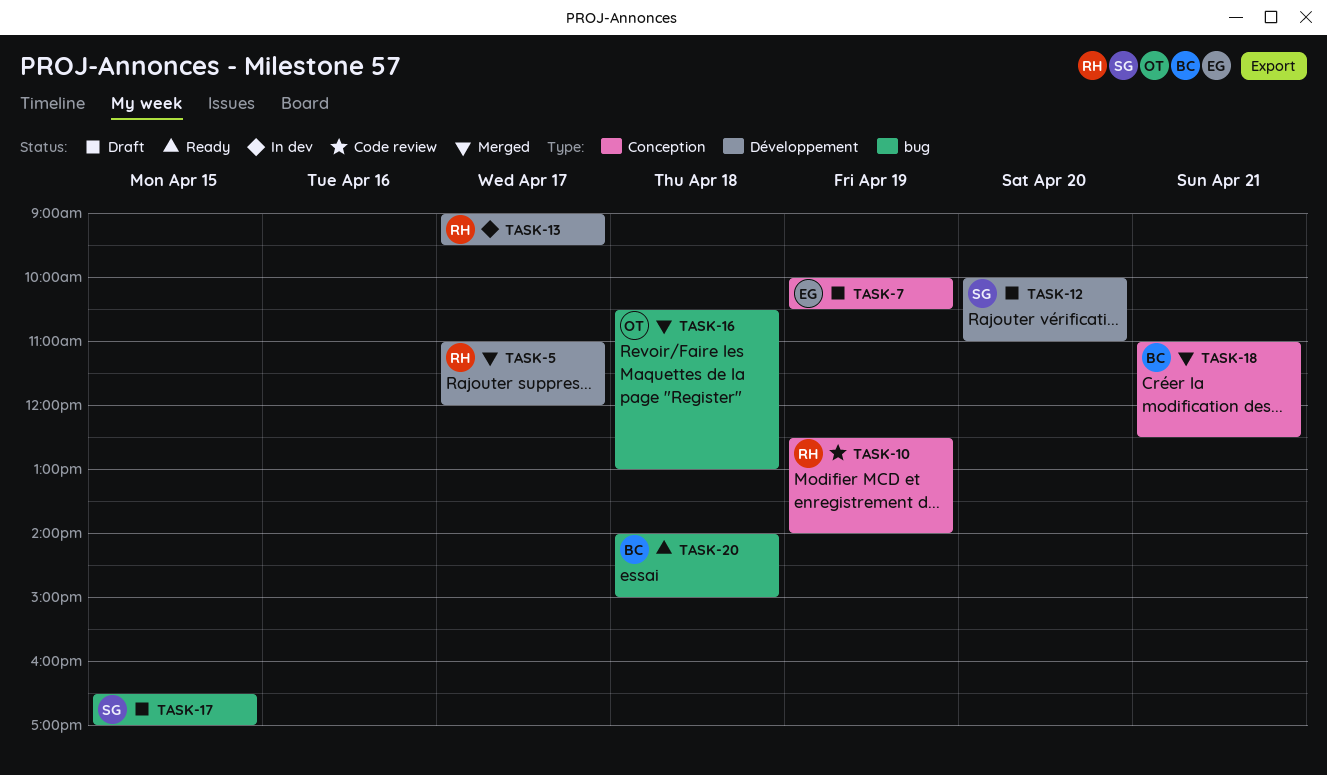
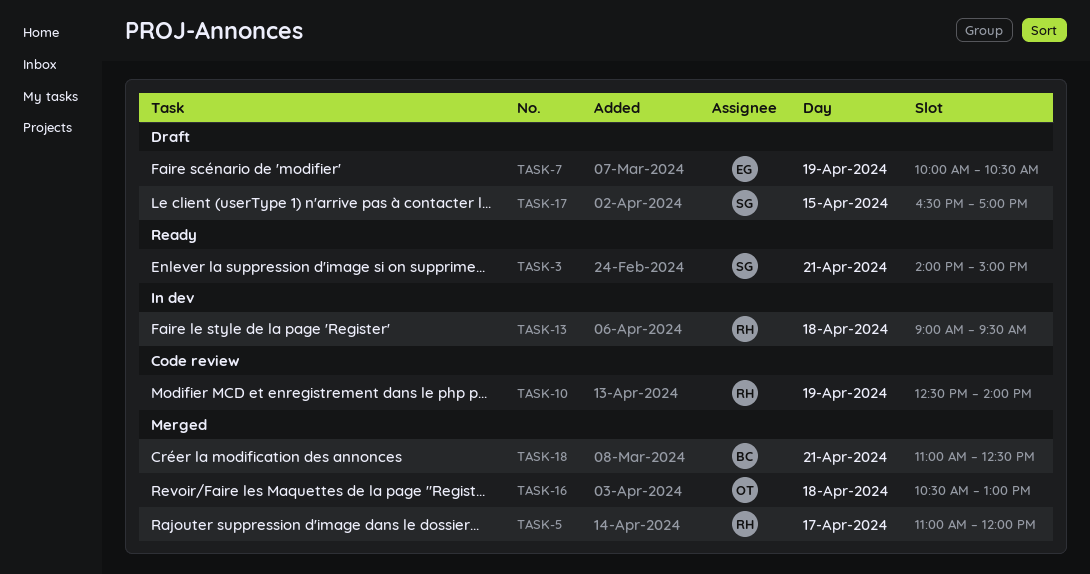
TASK-3: none -> present
TASK-12: present -> none
TASK-13, day: Apr 17 -> Apr 18
TASK-20: present -> none

